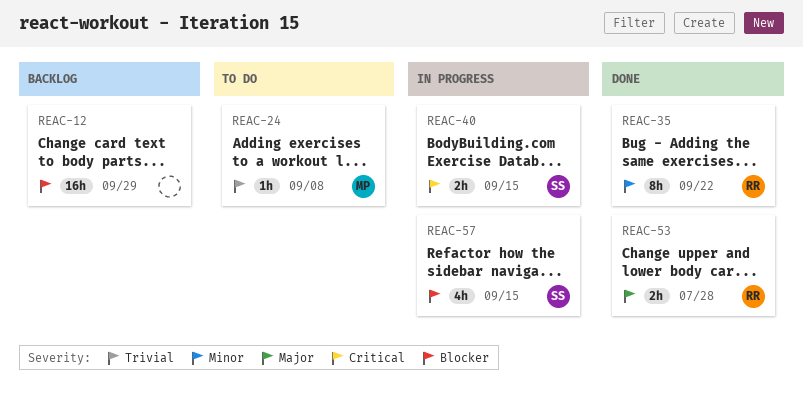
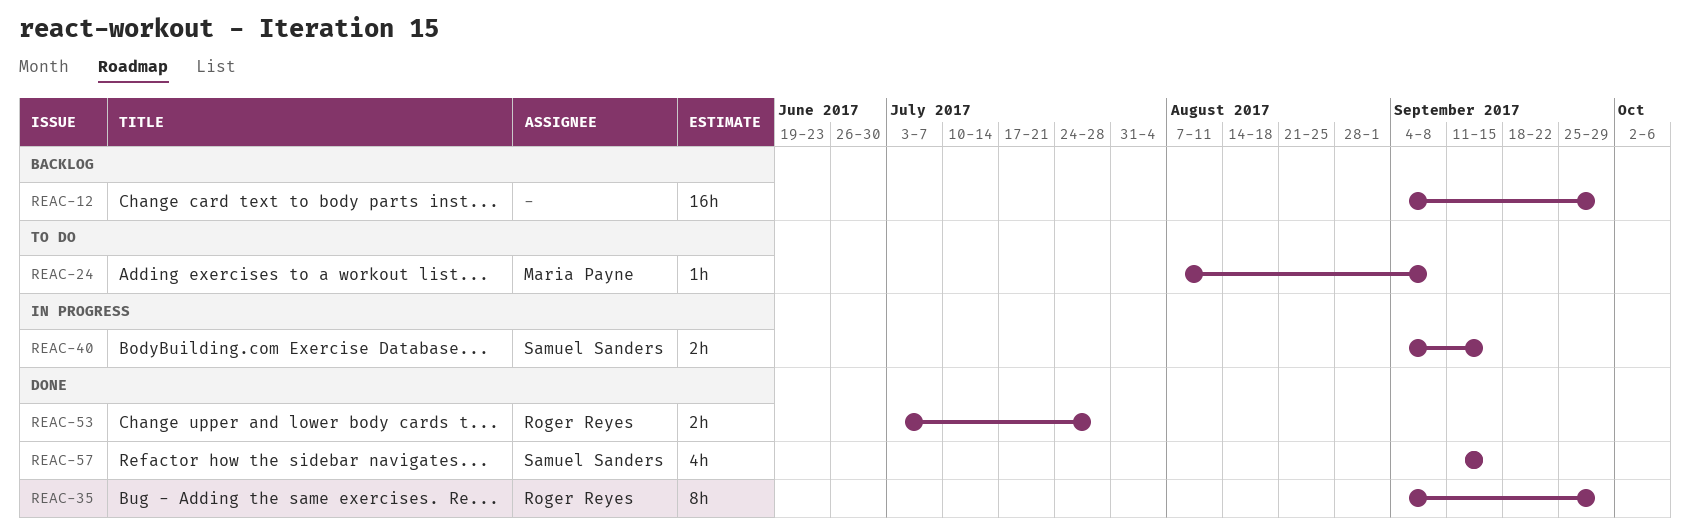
REAC-35, due: Sep 22 -> Sep 29
REAC-57, status: In progress -> Done

